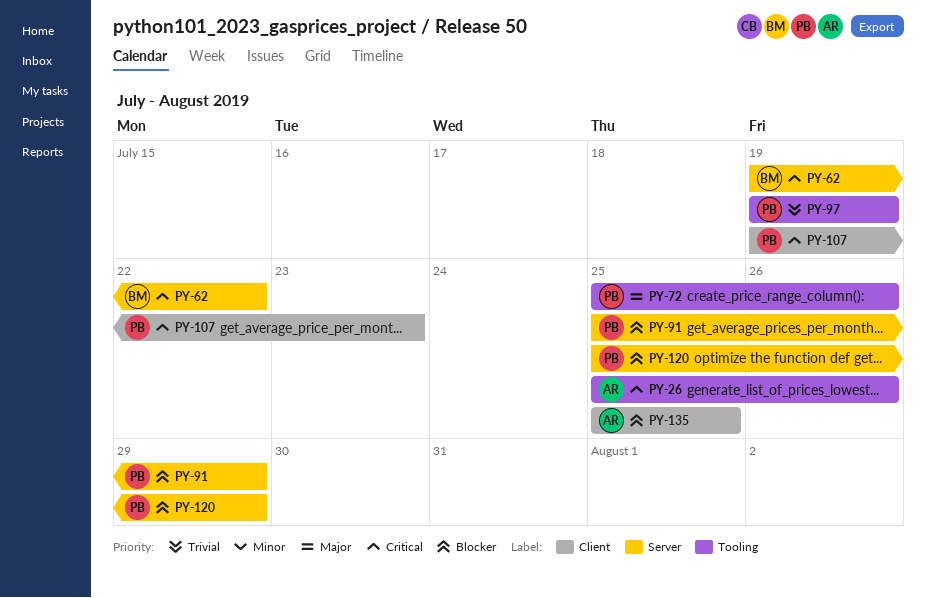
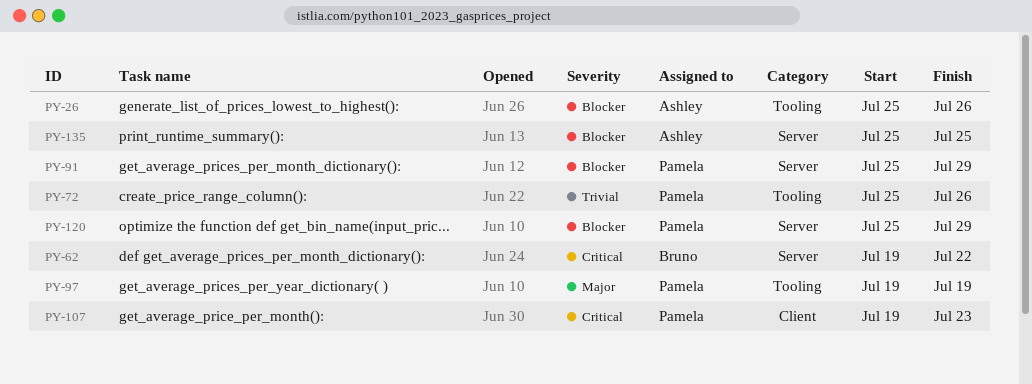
PY-26, priority: Critical -> Blocker
PY-72, priority: Major -> Trivial
PY-97, priority: Trivial -> Major
PY-135, label: Client -> Server

